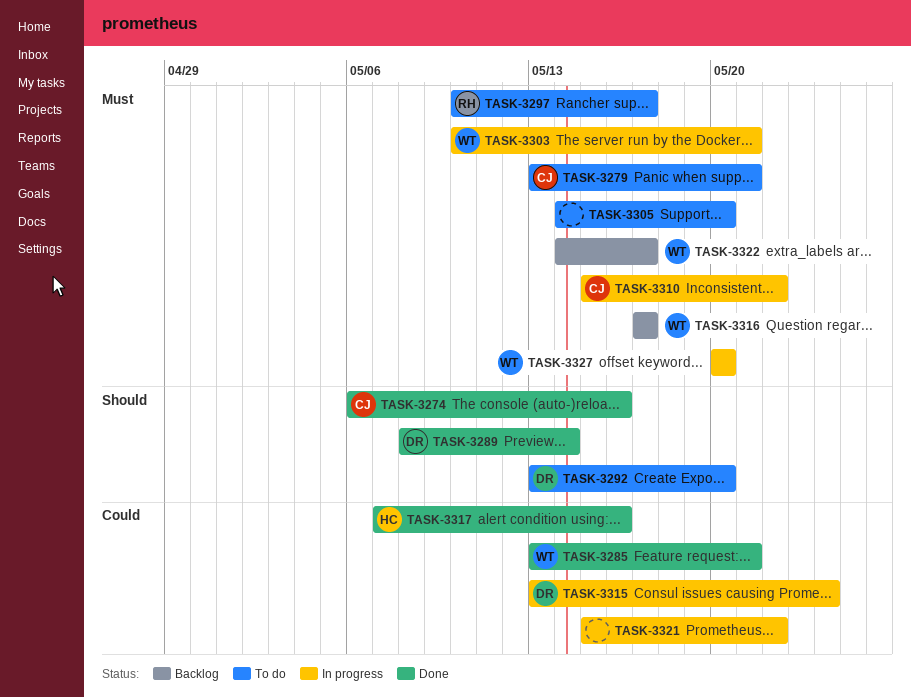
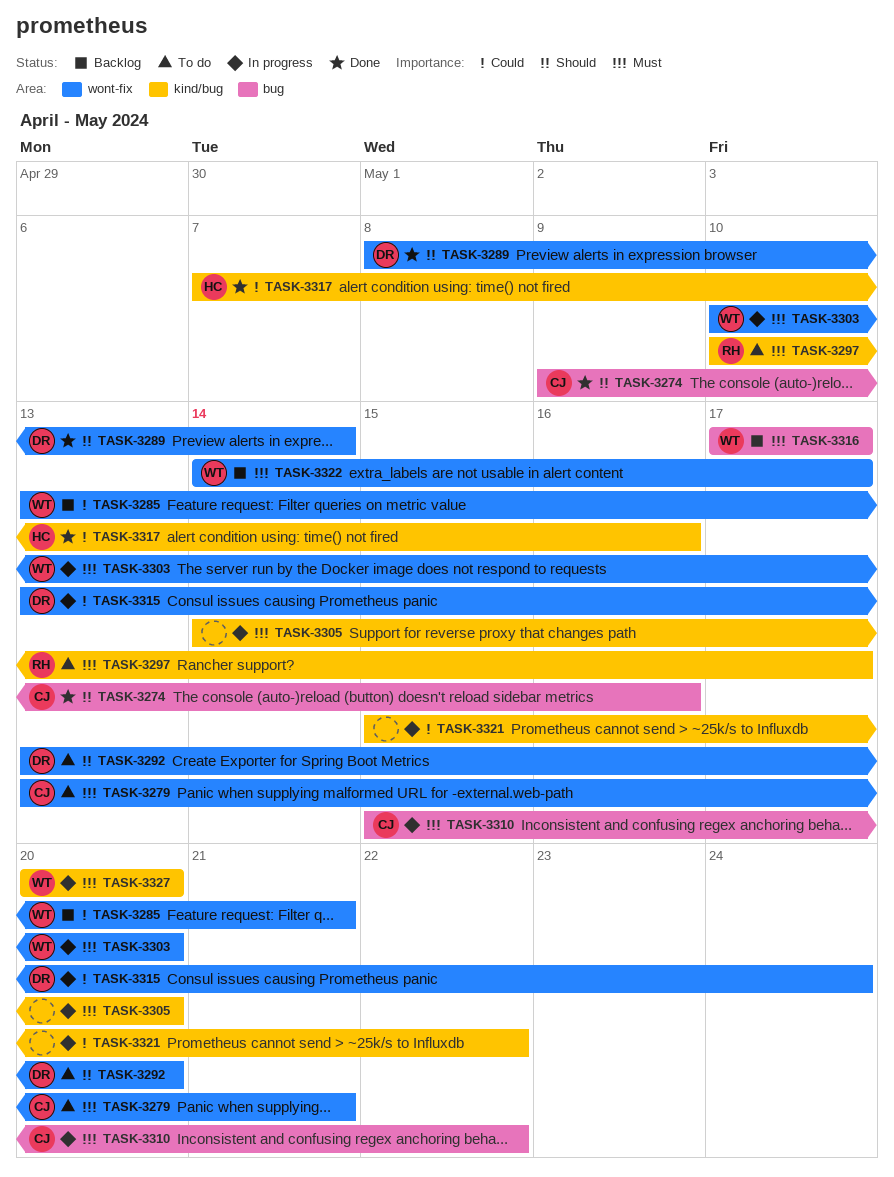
TASK-3274, start: May 6 -> May 9
TASK-3285, status: Done -> Backlog
TASK-3303, due: May 21 -> May 20
TASK-3305, status: To do -> In progress

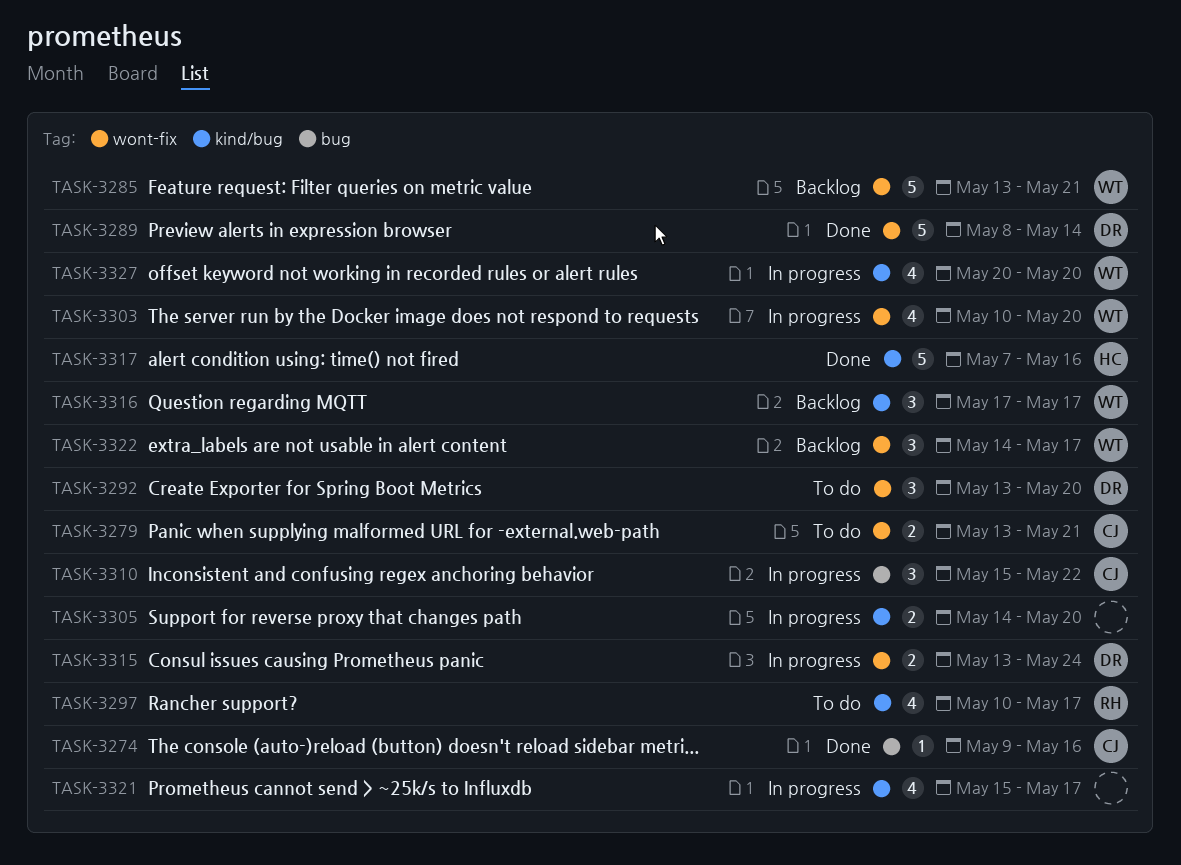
TASK-3316, label: bug -> kind/bug
TASK-3321, due: May 22 -> May 17

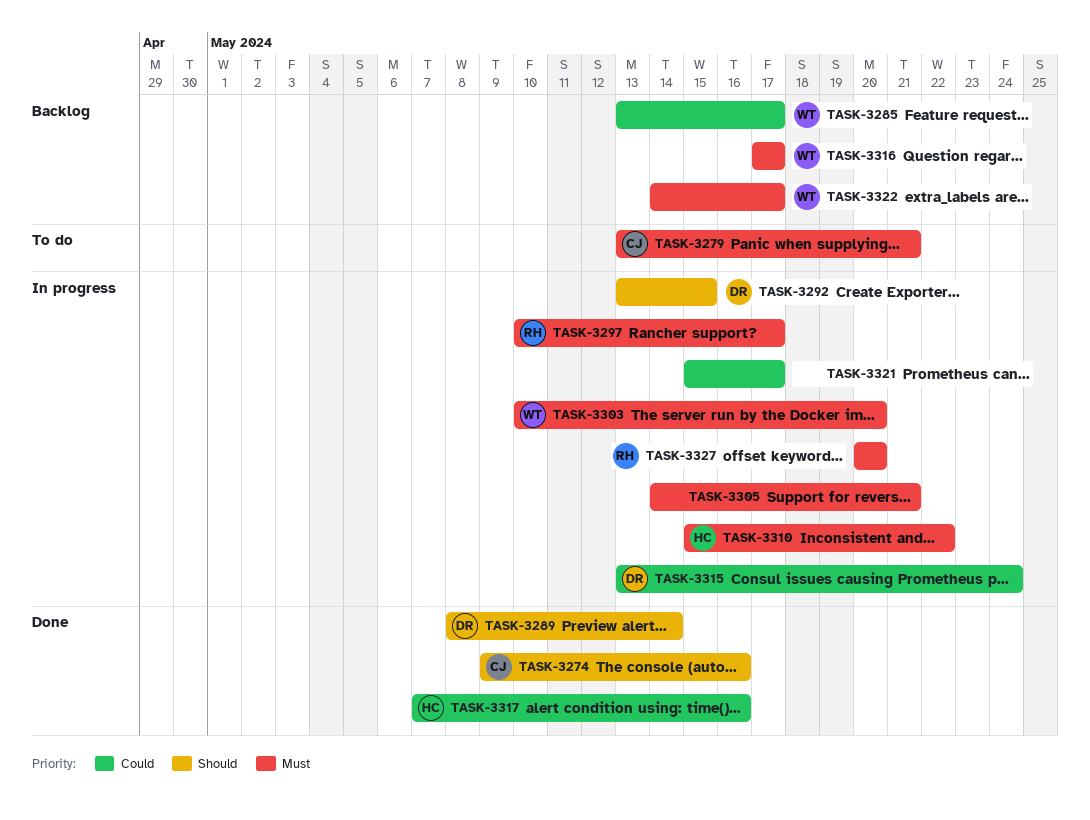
TASK-3285, due: May 21 -> May 17
TASK-3292, status: To do -> In progress
TASK-3292, due: May 20 -> May 15
TASK-3297, status: To do -> In progress
TASK-3305, due: May 20 -> May 21
TASK-3310, owner: CJ -> HC
TASK-3327, owner: WT -> RH

